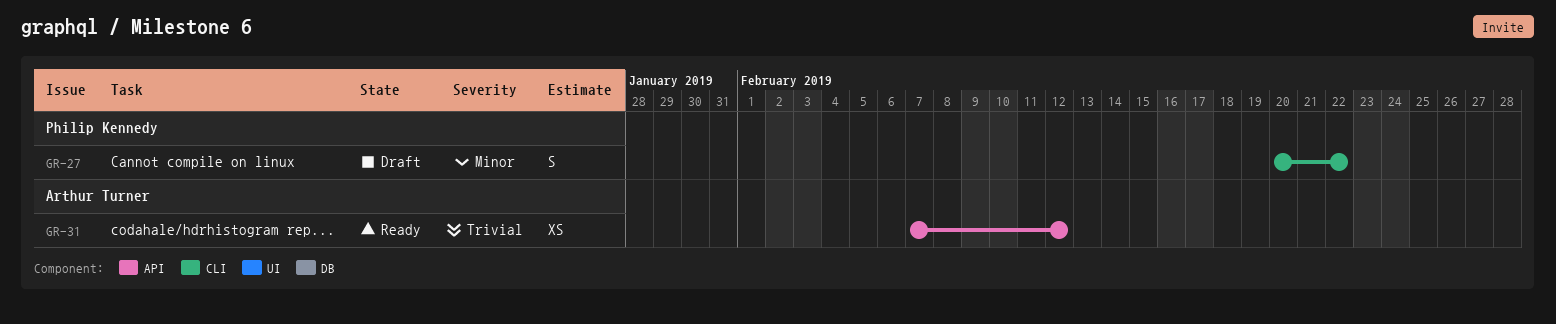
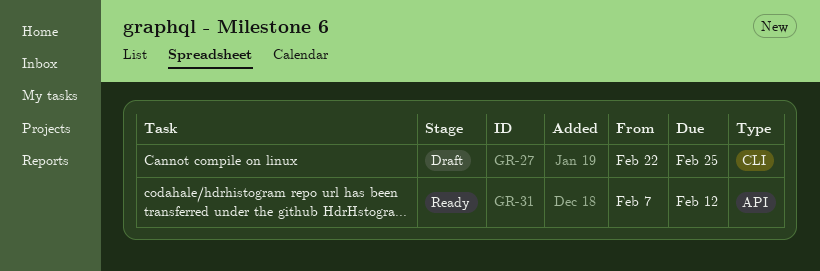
GR-27, start: Feb 20 -> Feb 22
GR-27, due: Feb 22 -> Feb 25

